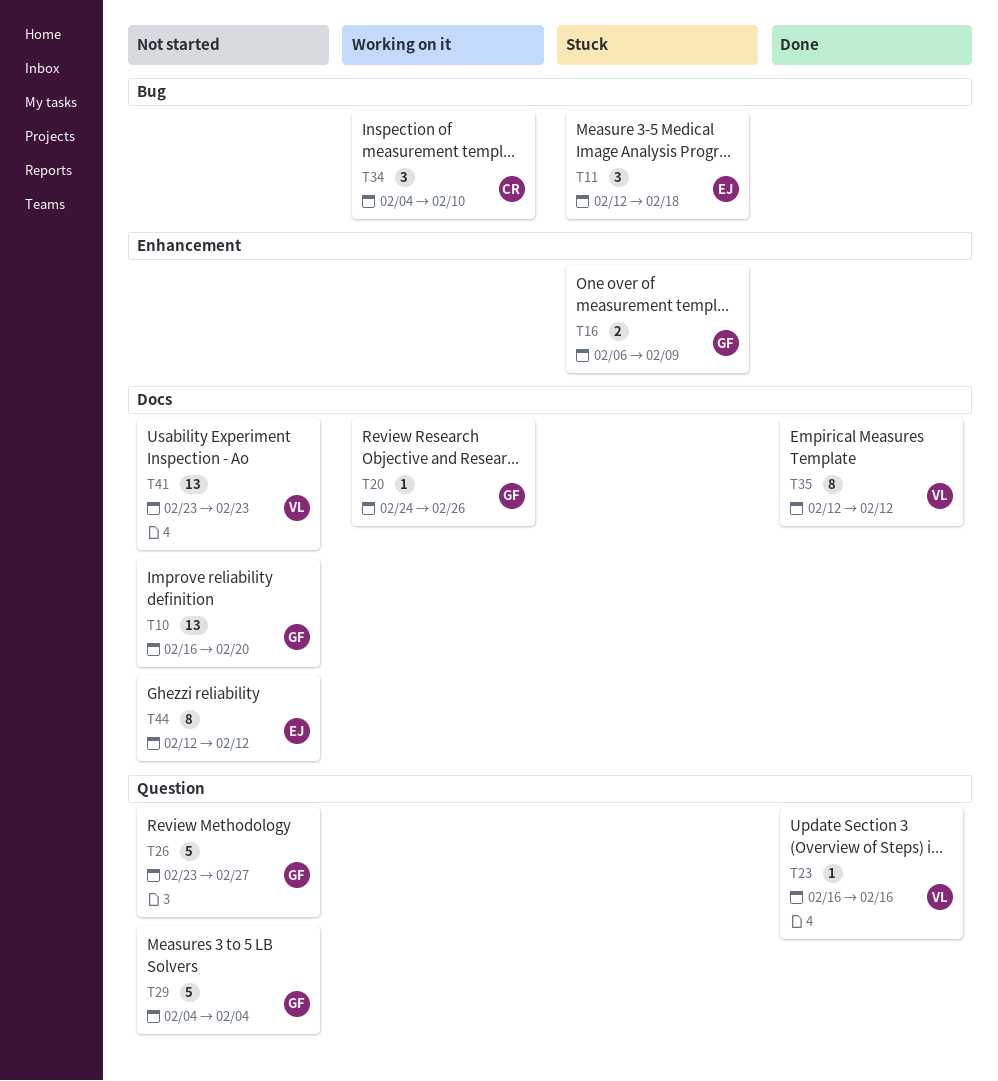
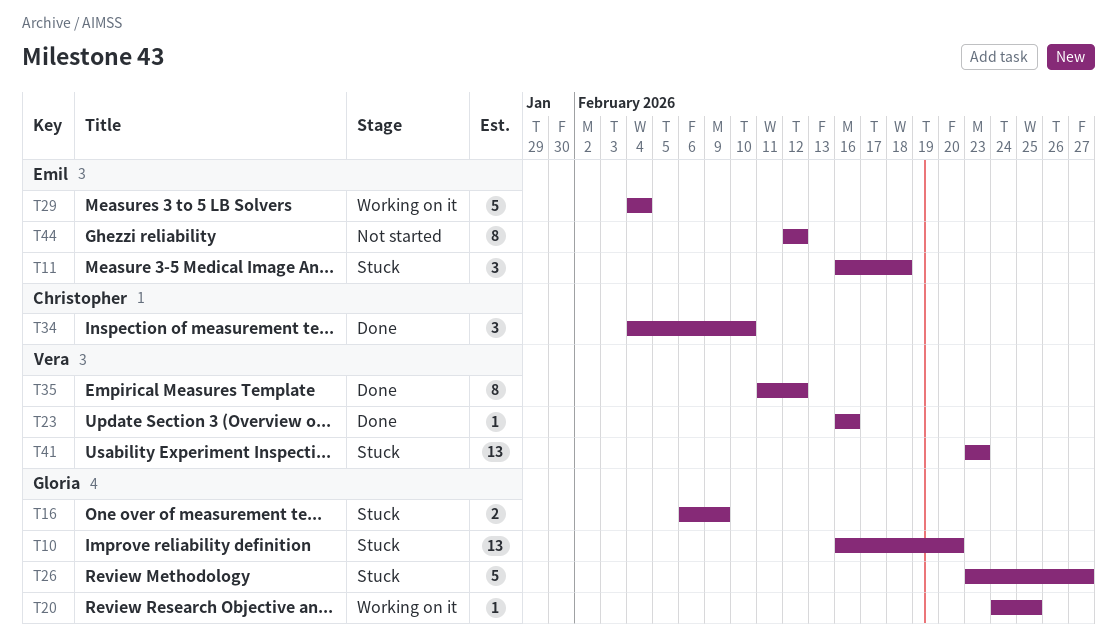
T10, status: Not started -> Stuck
T11, start: Feb 12 -> Feb 16
T20, due: Feb 26 -> Feb 25
T26, status: Not started -> Stuck
T29, status: Not started -> Working on it
T29, owner: Gloria -> Emil
T34, status: Working on it -> Done
T35, start: Feb 12 -> Feb 11
T41, status: Not started -> Stuck

